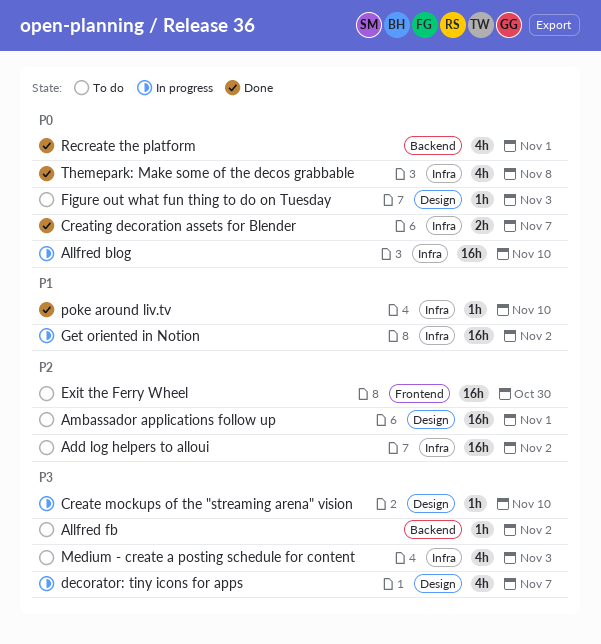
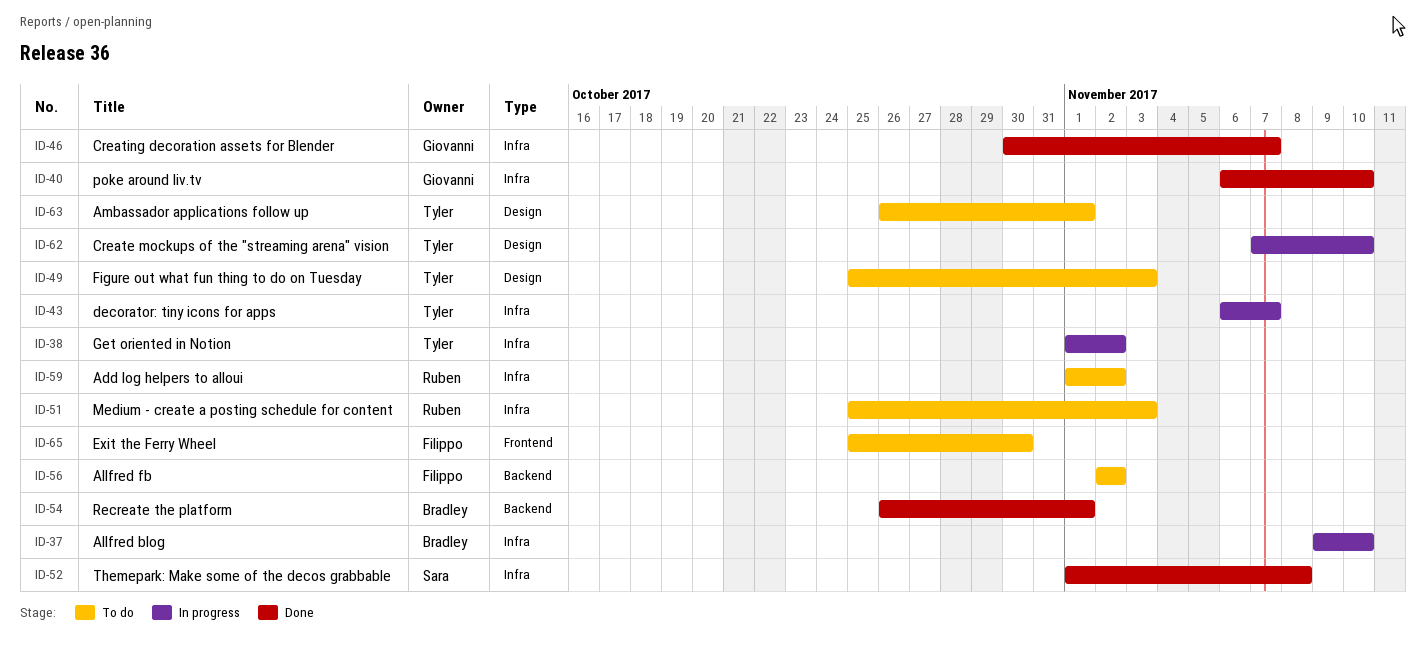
decorator: tiny icons for apps, label: Design -> Infra

